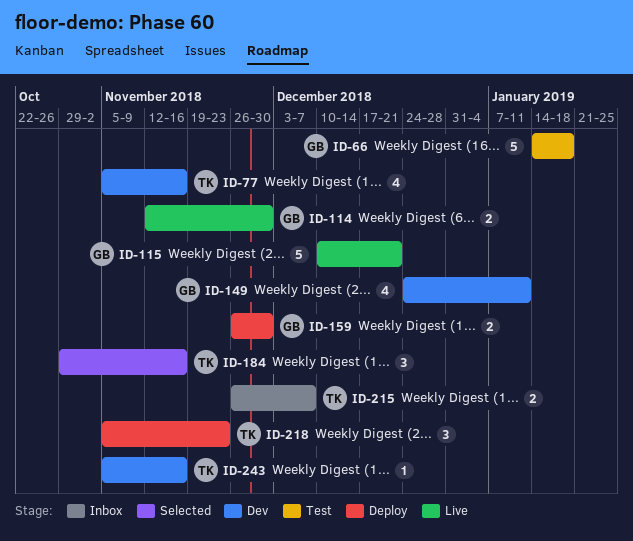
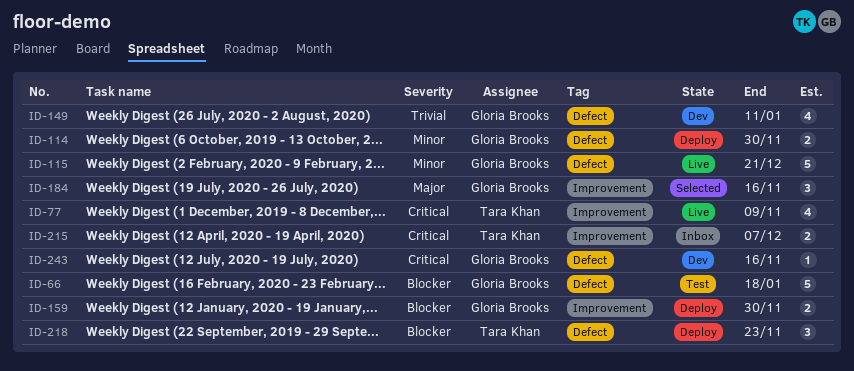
ID-77, status: Dev -> Live
ID-77, due: Nov 16 -> Nov 9
ID-114, status: Live -> Deploy
ID-184, owner: Tara Khan -> Gloria Brooks
ID-243, owner: Tara Khan -> Gloria Brooks

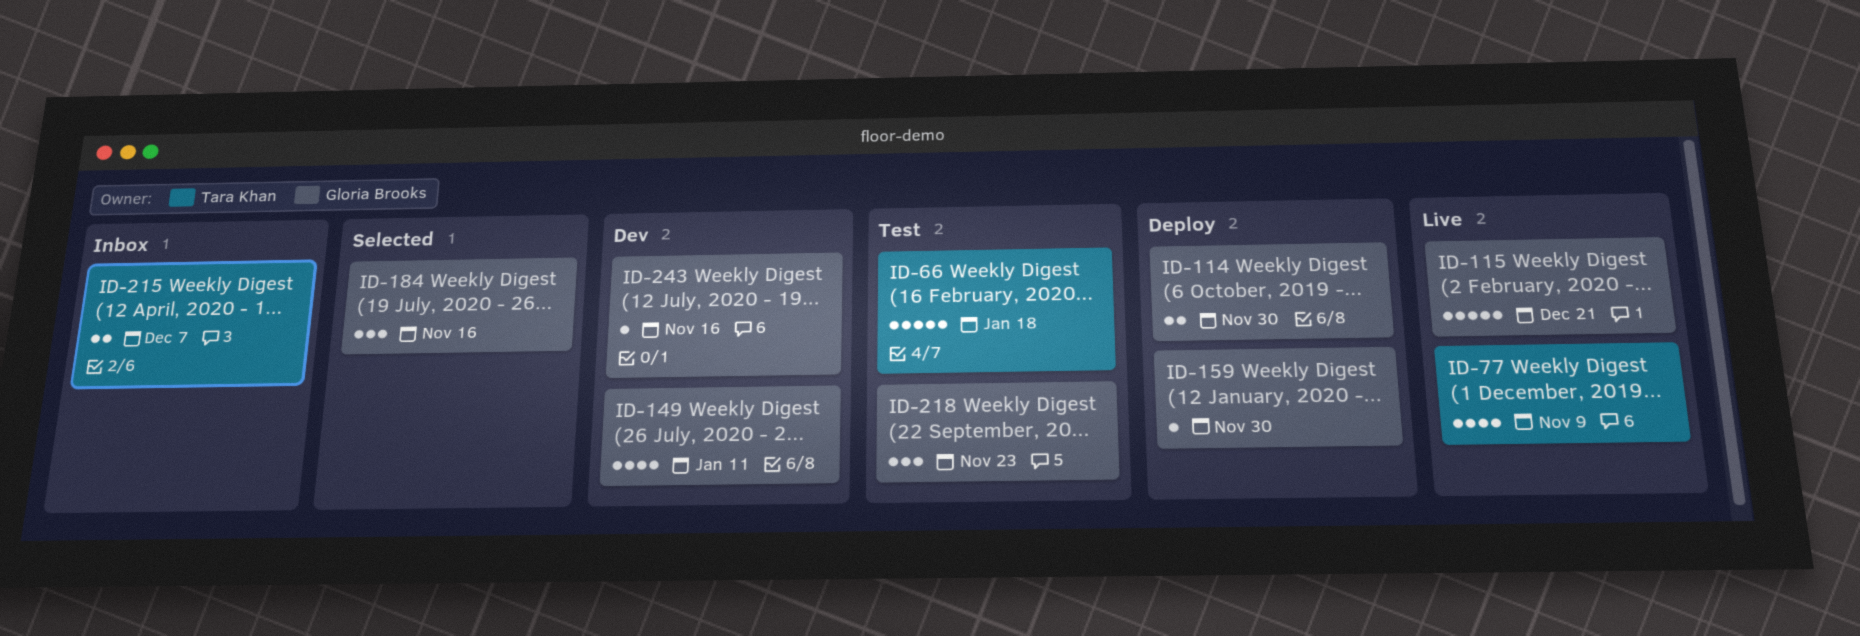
ID-66, owner: Gloria Brooks -> Tara Khan
ID-159, estimate: 2 -> 1
ID-218, status: Deploy -> Test
ID-218, owner: Tara Khan -> Gloria Brooks

